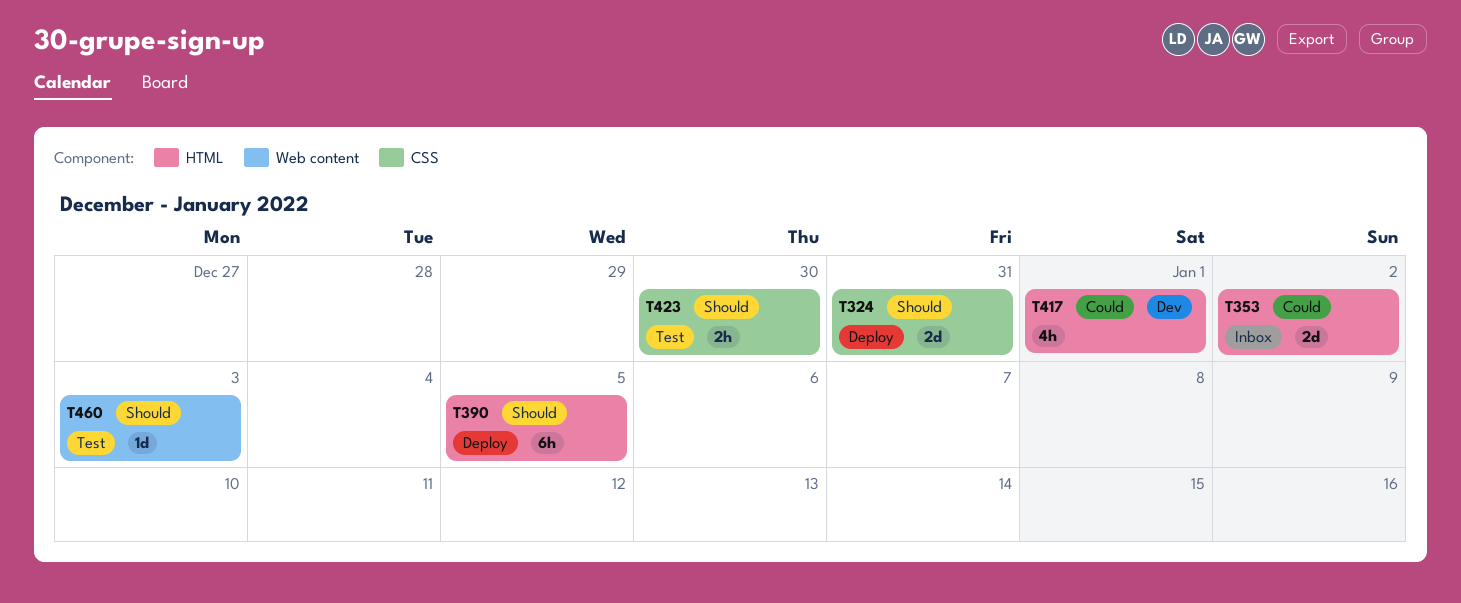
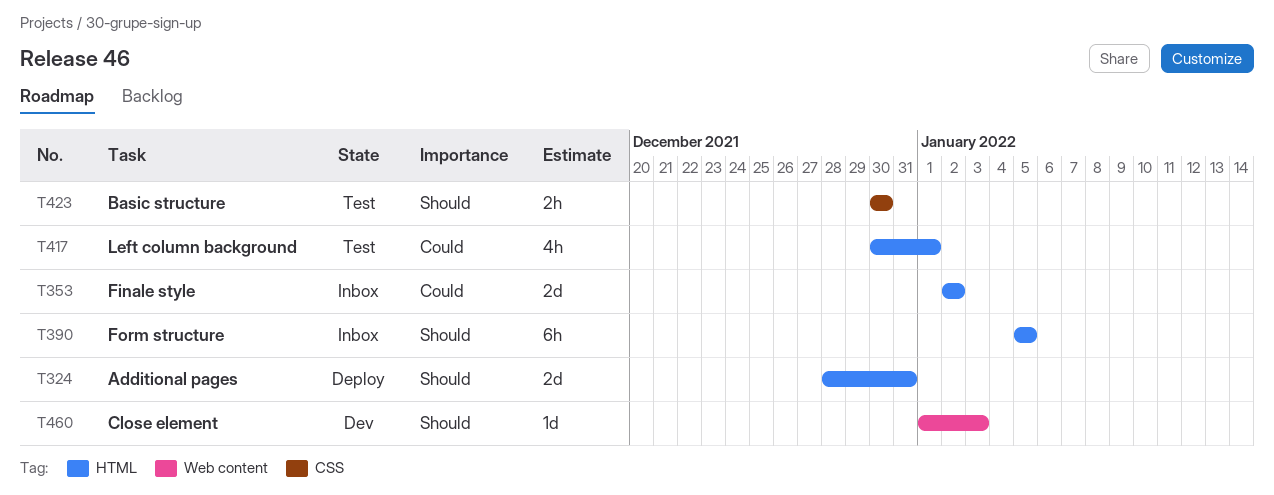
T324, label: CSS -> HTML
T390, status: Deploy -> Inbox
T417, status: Dev -> Test
T460, status: Test -> Dev

